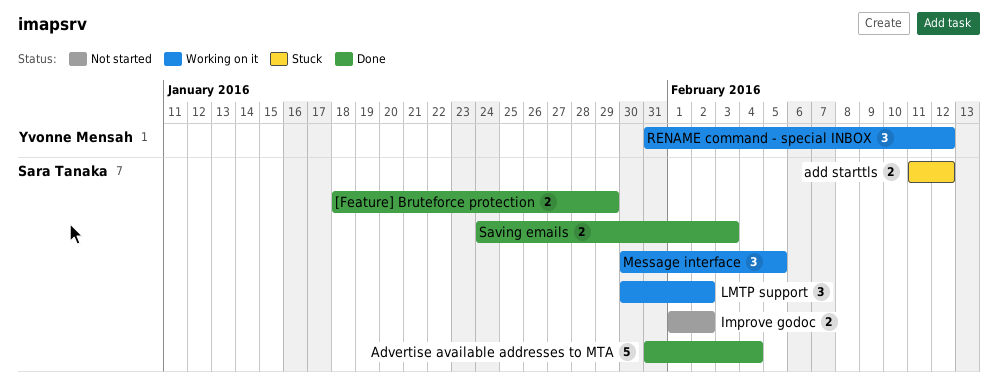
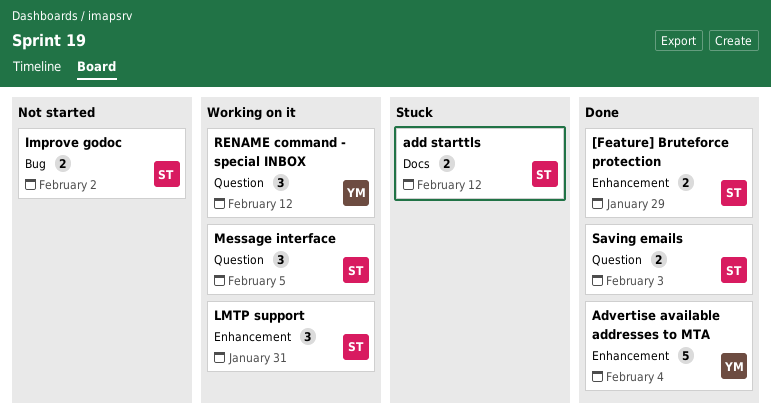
Advertise available addresses to MTA, owner: Sara Tanaka -> Yvonne Mensah
LMTP support, due: Feb 2 -> Jan 31

